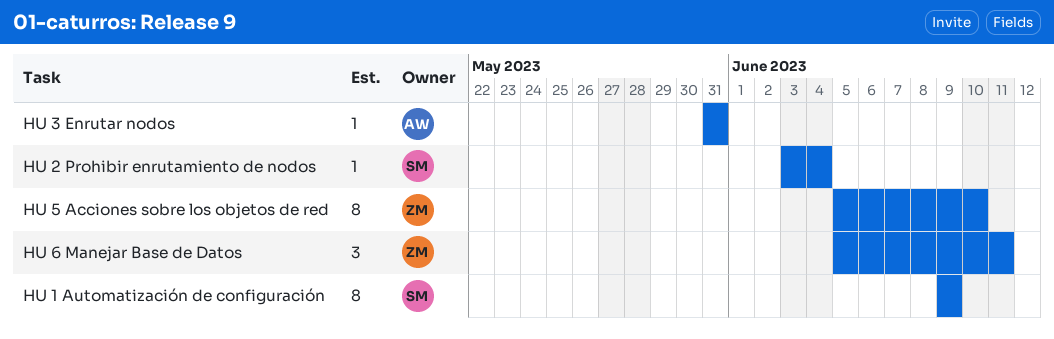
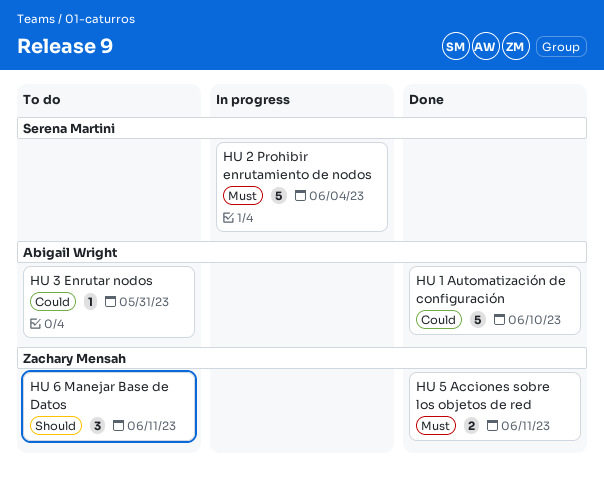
HU 1 Automatización de configuración, owner: Serena Martini -> Abigail Wright
HU 1 Automatización de configuración, estimate: 8 -> 5
HU 1 Automatización de configuración, due: Jun 9 -> Jun 10
HU 2 Prohibir enrutamiento de nodos, estimate: 1 -> 5
HU 5 Acciones sobre los objetos de red, estimate: 8 -> 2
HU 5 Acciones sobre los objetos de red, due: Jun 10 -> Jun 11

